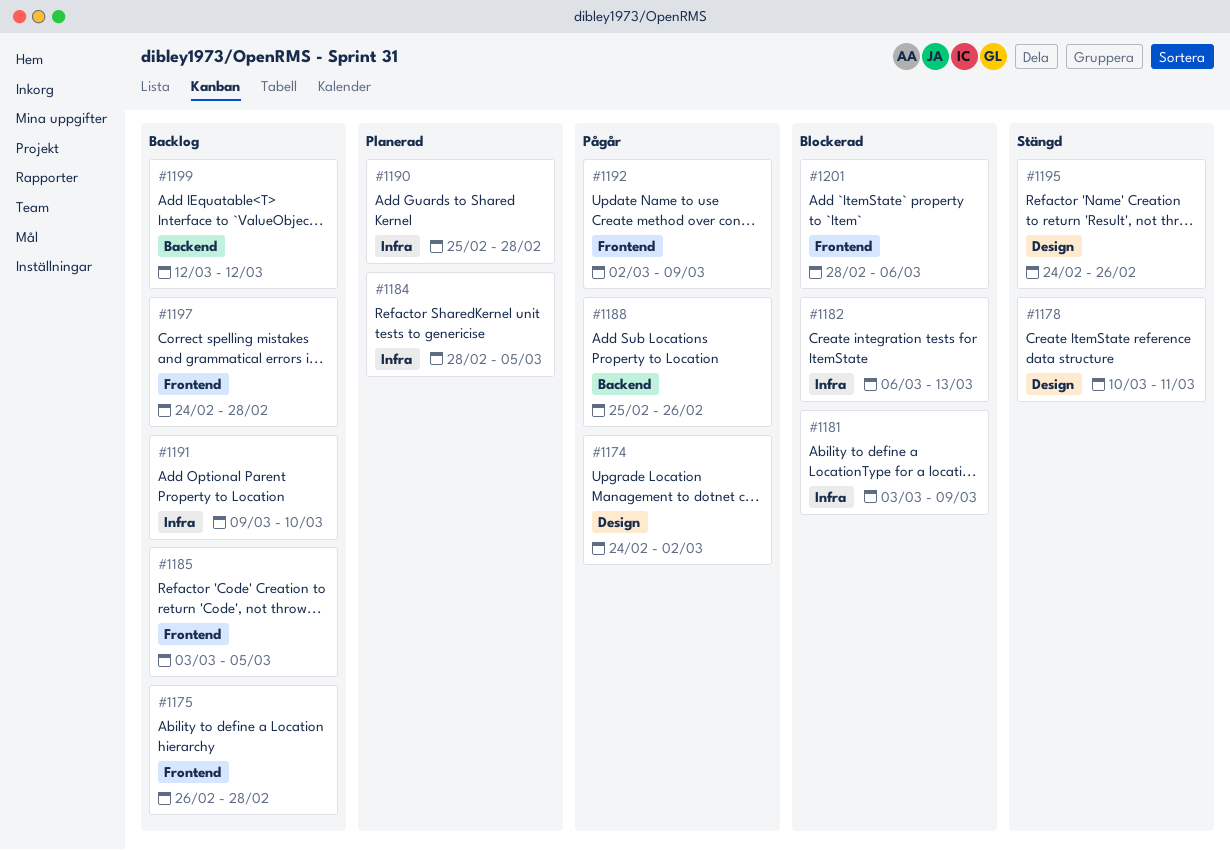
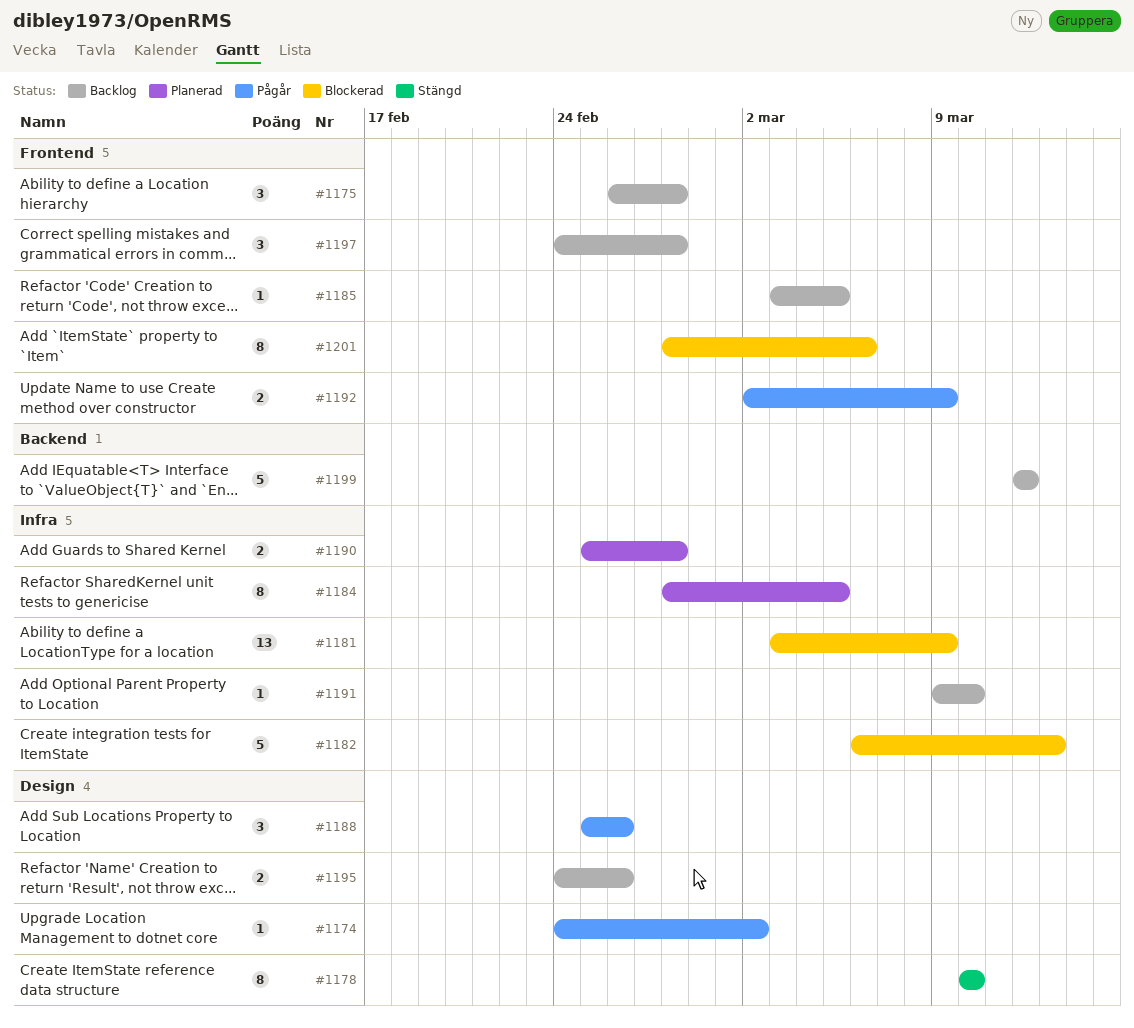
#1178, due: Mar 11 -> Mar 10
#1188, label: Backend -> Design
#1195, status: Stängd -> Backlog

